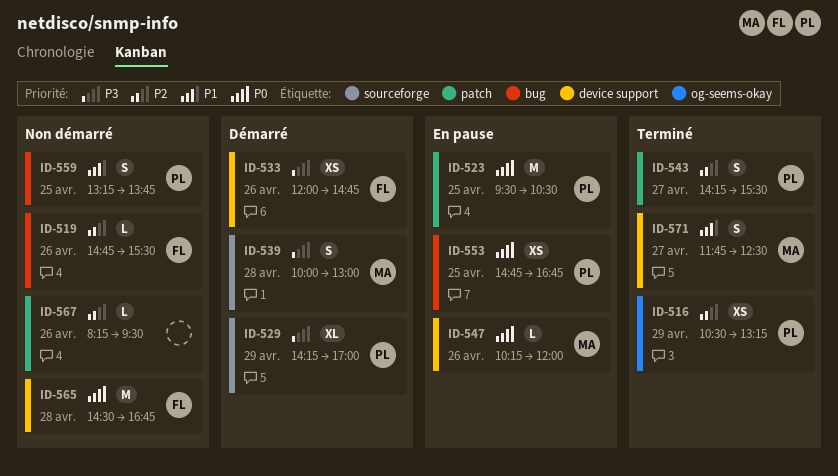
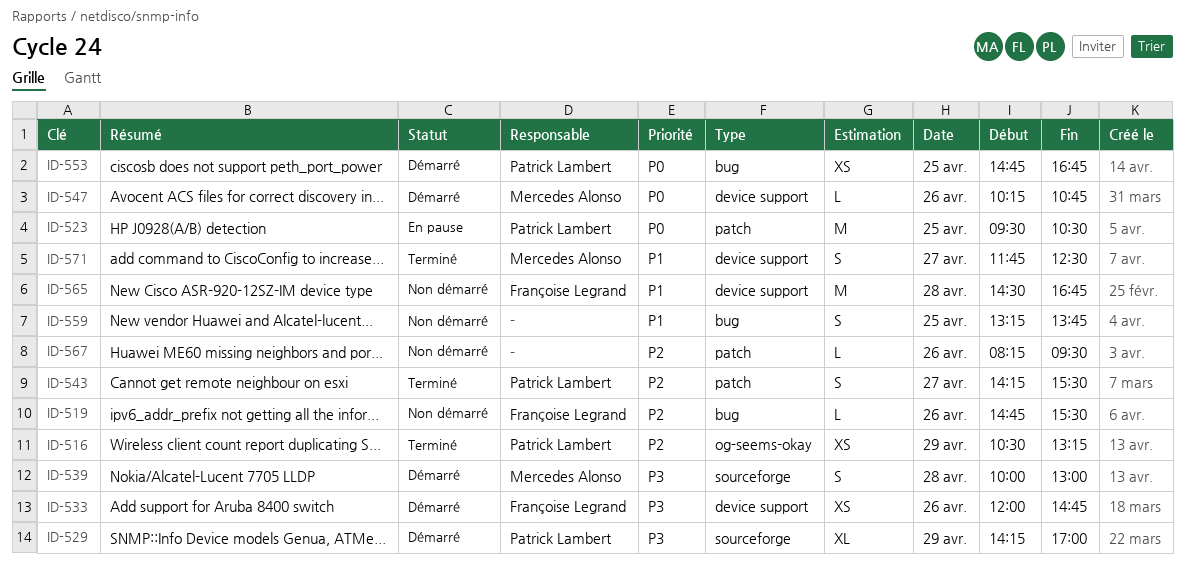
ID-547, status: En pause -> Démarré
ID-547, ends: 12:00 -> 10:45
ID-553, status: En pause -> Démarré
ID-559, owner: Patrick Lambert -> none
ID-565, priority: P0 -> P1

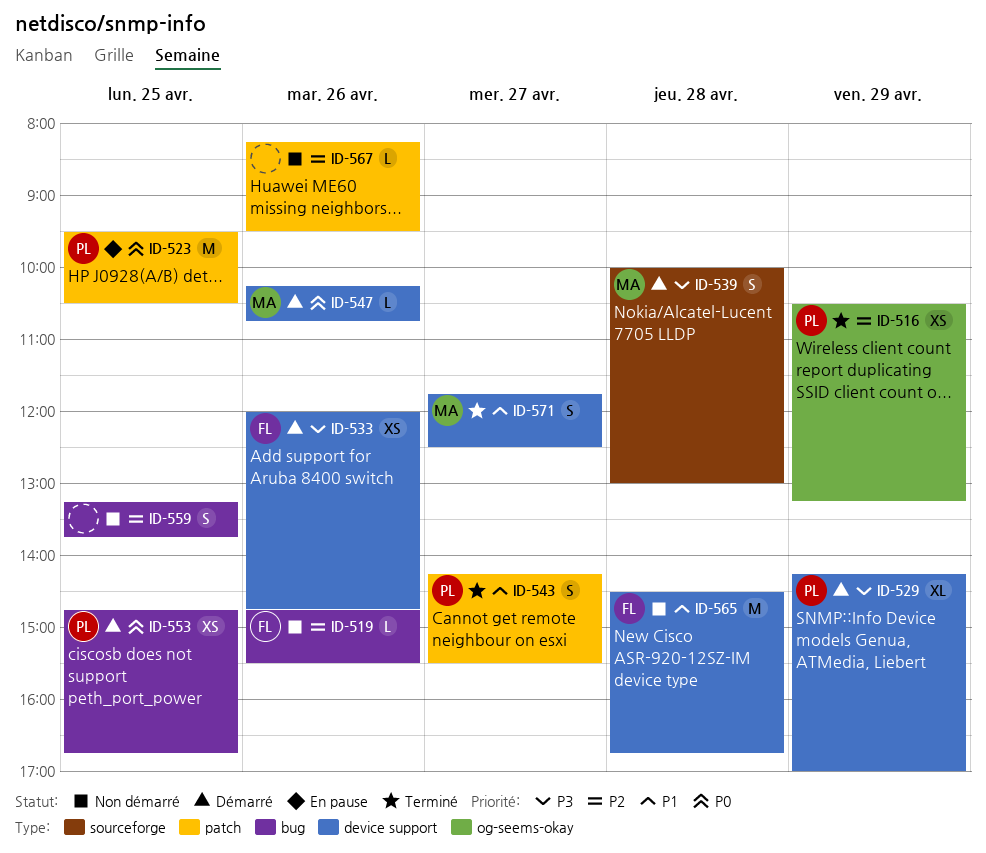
ID-529, label: sourceforge -> device support
ID-543, priority: P2 -> P1
ID-559, priority: P1 -> P2

